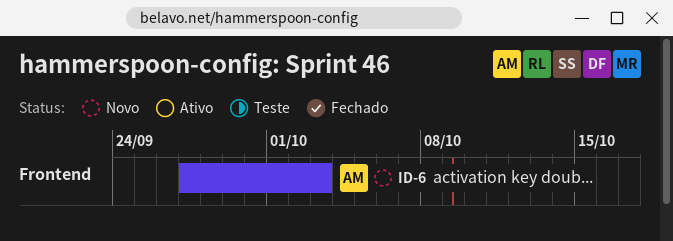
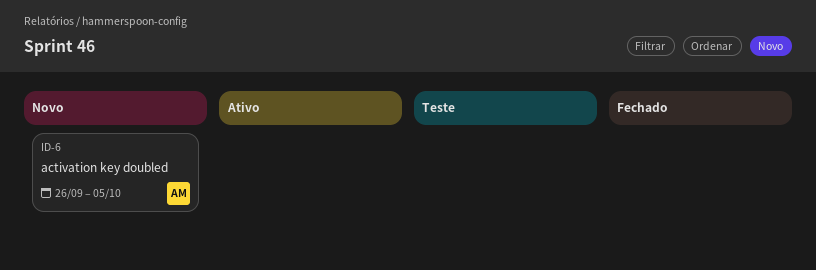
ID-6, start: Sep 27 -> Sep 26
ID-6, due: Oct 3 -> Oct 5

